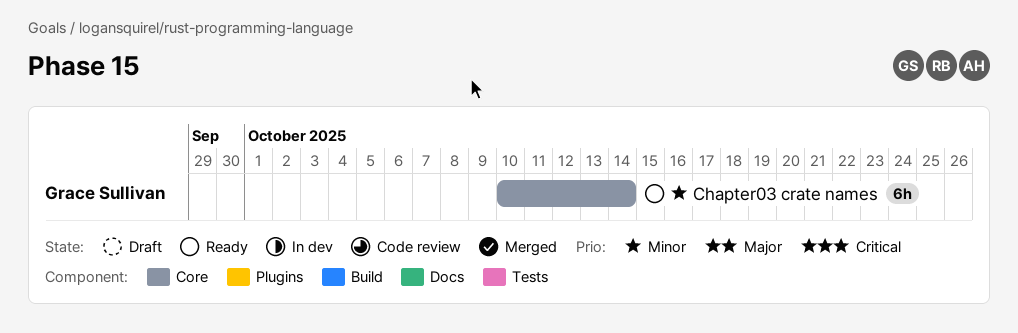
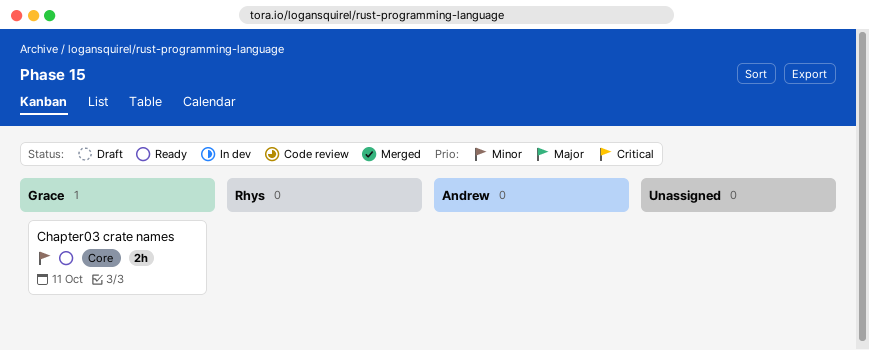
Chapter03 crate names, estimate: 6h -> 2h
Chapter03 crate names, due: Oct 14 -> Oct 11

